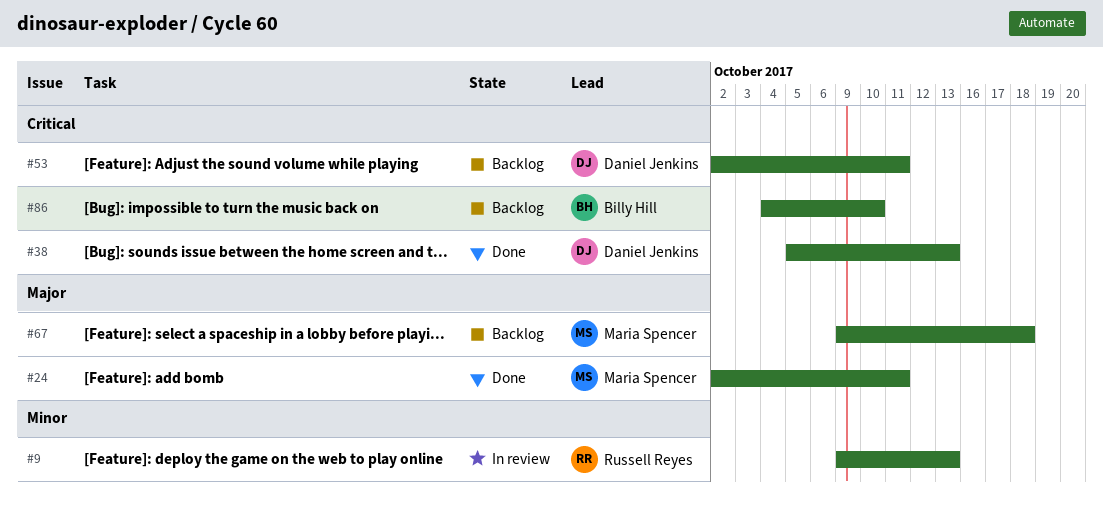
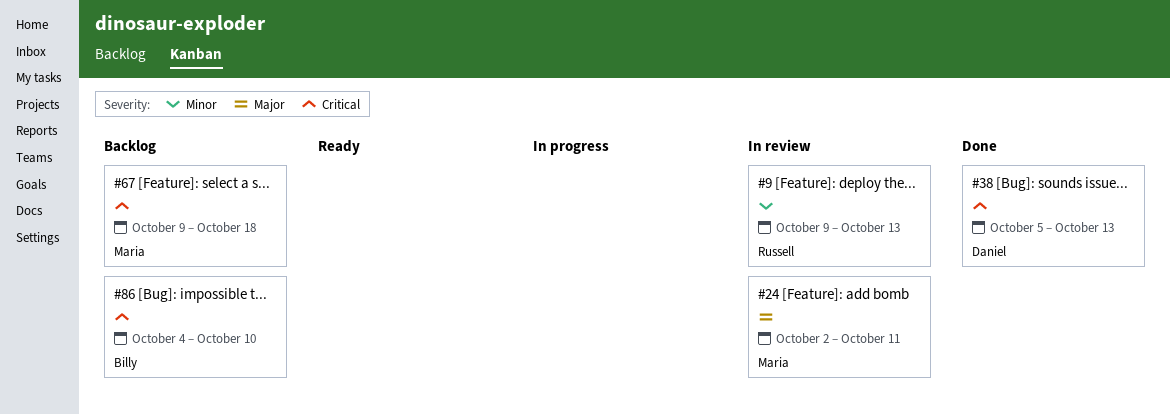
#24, status: Done -> In review
#53: present -> none
#67, priority: Major -> Critical

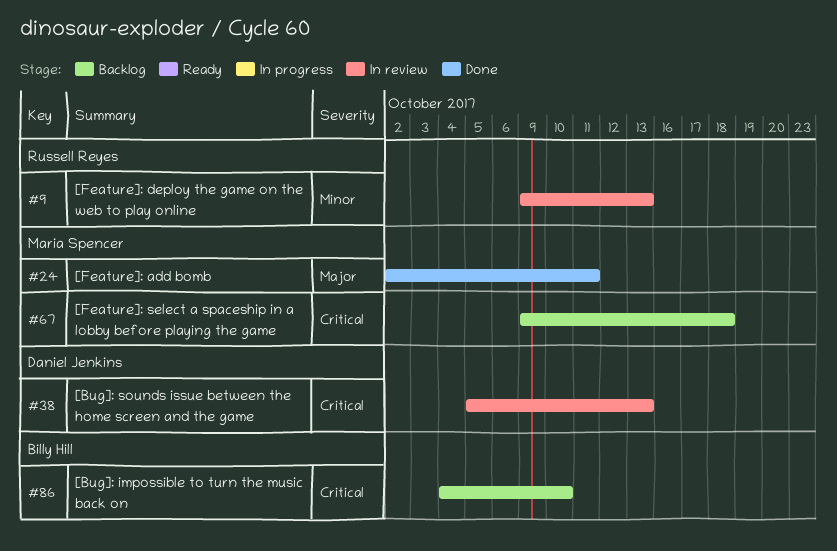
#24, status: In review -> Done
#38, status: Done -> In review

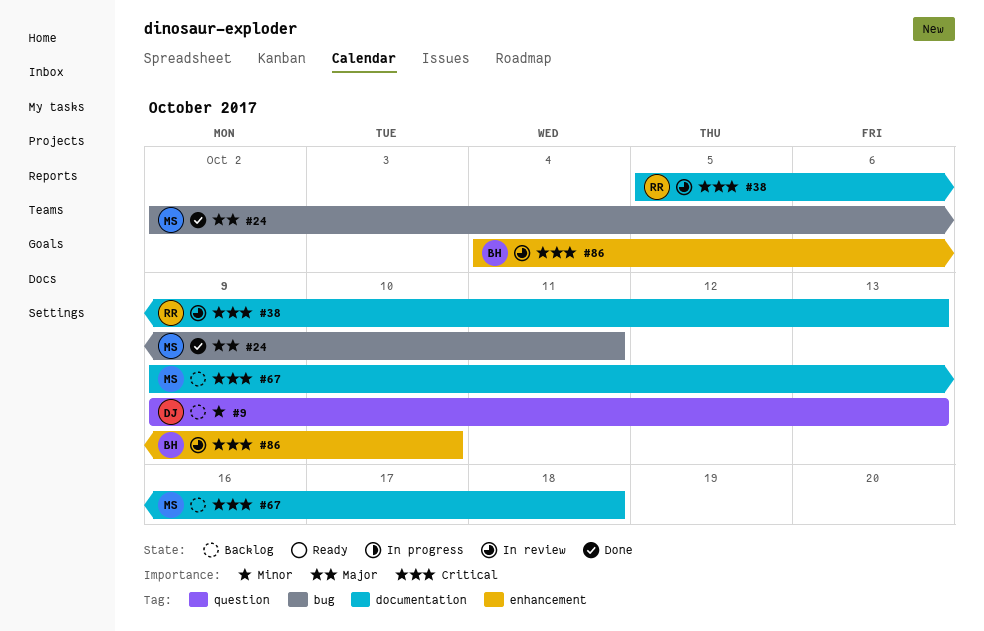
#9, status: In review -> Backlog
#9, owner: Russell Reyes -> Daniel Jenkins
#38, owner: Daniel Jenkins -> Russell Reyes
#86, status: Backlog -> In review

